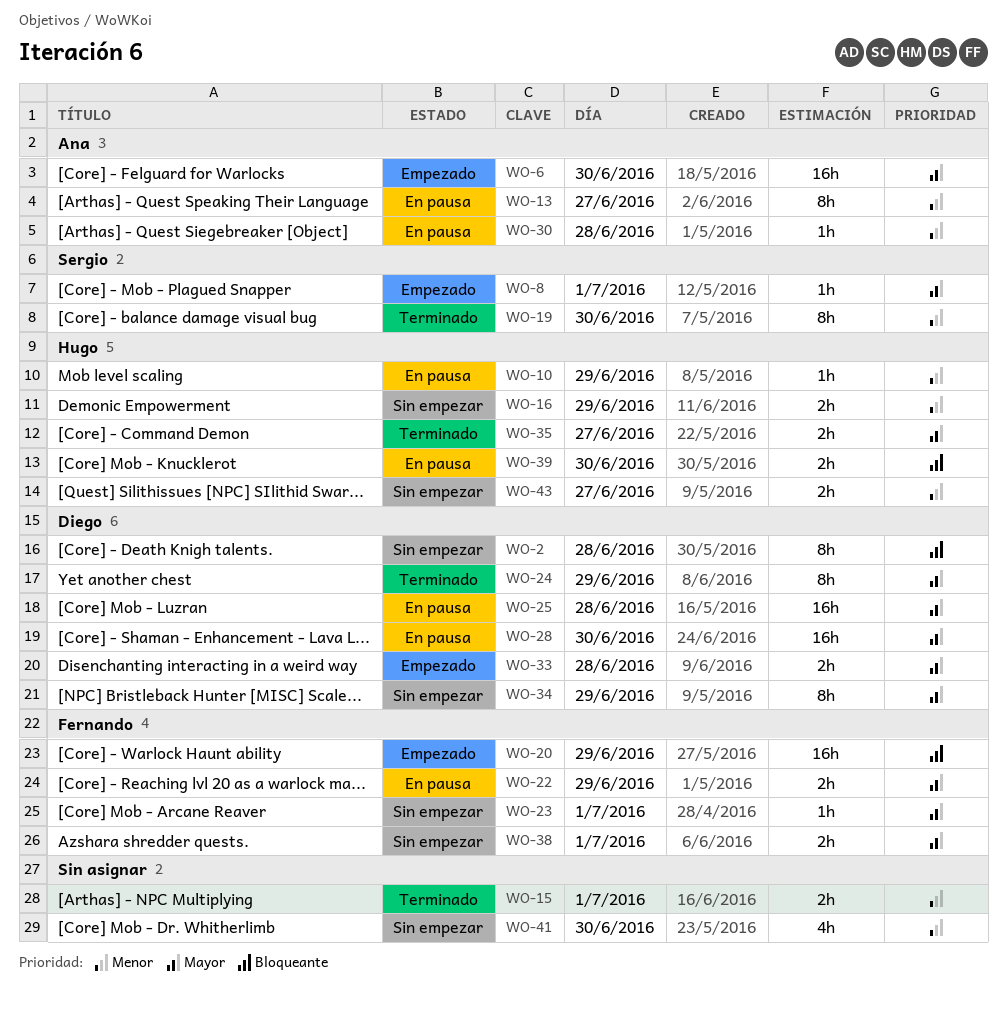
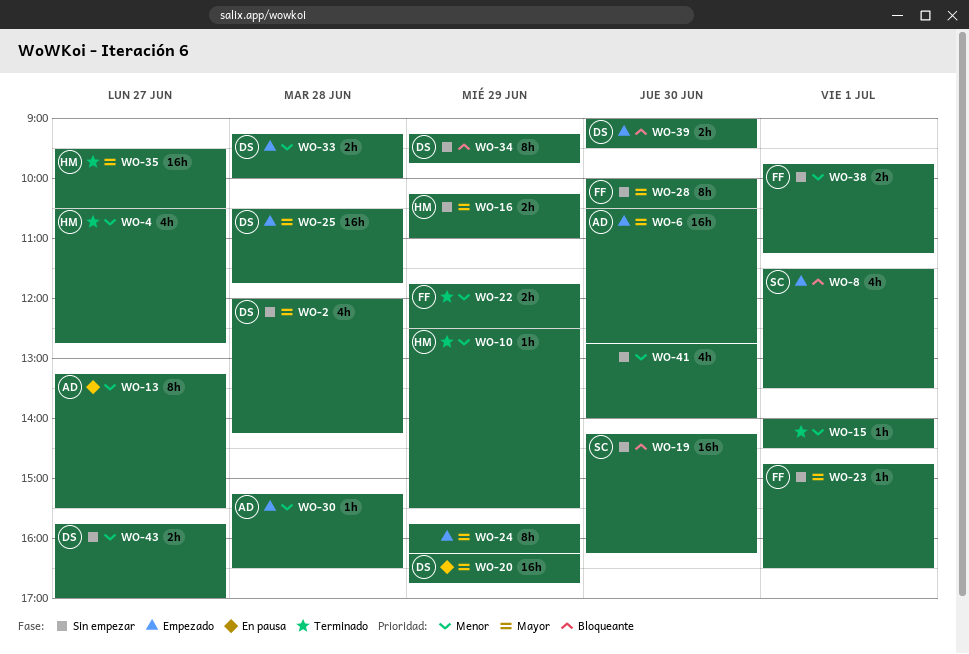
WO-2, priority: Bloqueante -> Mayor
WO-2, estimate: 8h -> 4h
WO-4: none -> present
WO-8, priority: Mayor -> Bloqueante
WO-8, estimate: 1h -> 4h
WO-10, status: En pausa -> Terminado
WO-15, estimate: 2h -> 1h
WO-16, priority: Menor -> Mayor
WO-19, status: Terminado -> Sin empezar
WO-19, priority: Menor -> Bloqueante
WO-19, estimate: 8h -> 16h
WO-20, status: Empezado -> En pausa
WO-20, owner: Fernando -> Diego
WO-20, priority: Bloqueante -> Mayor
WO-22, status: En pausa -> Terminado
WO-22, priority: Mayor -> Menor
WO-24, status: Terminado -> Empezado
WO-24, owner: Diego -> none
WO-25, status: En pausa -> Empezado
WO-28, status: En pausa -> Sin empezar
WO-28, owner: Diego -> Fernando
WO-28, estimate: 16h -> 8h
WO-30, status: En pausa -> Empezado
WO-33, priority: Mayor -> Menor
WO-34, priority: Mayor -> Bloqueante
WO-35, estimate: 2h -> 16h
WO-38, priority: Mayor -> Menor
WO-39, status: En pausa -> Empezado
WO-39, owner: Hugo -> Diego
WO-43, owner: Hugo -> Diego

